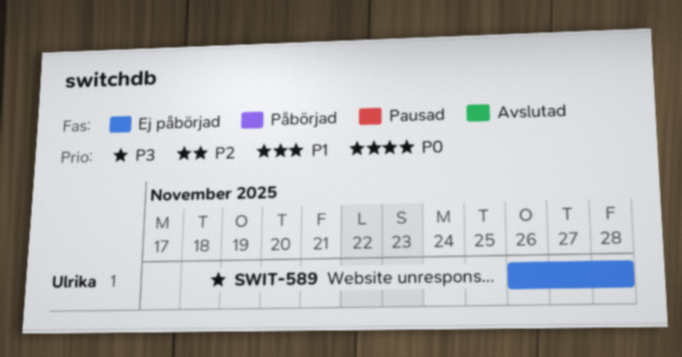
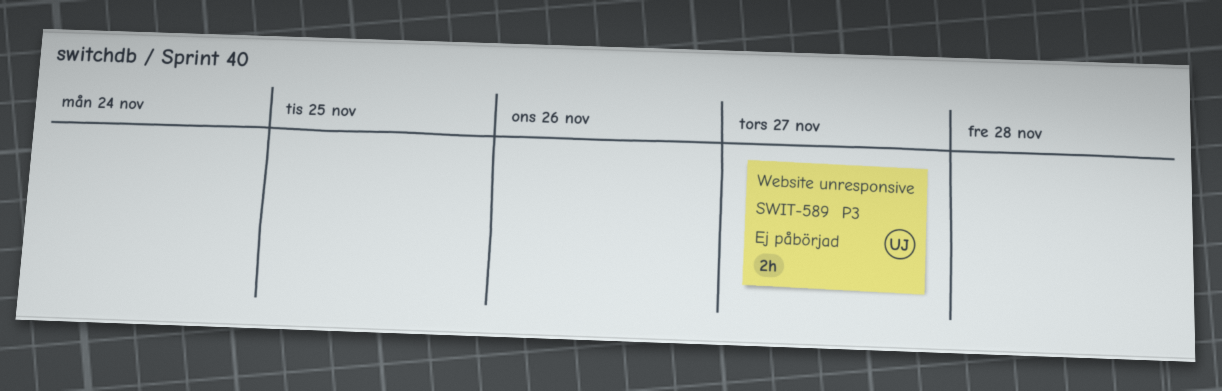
SWIT-589, due: Nov 28 -> Nov 27

